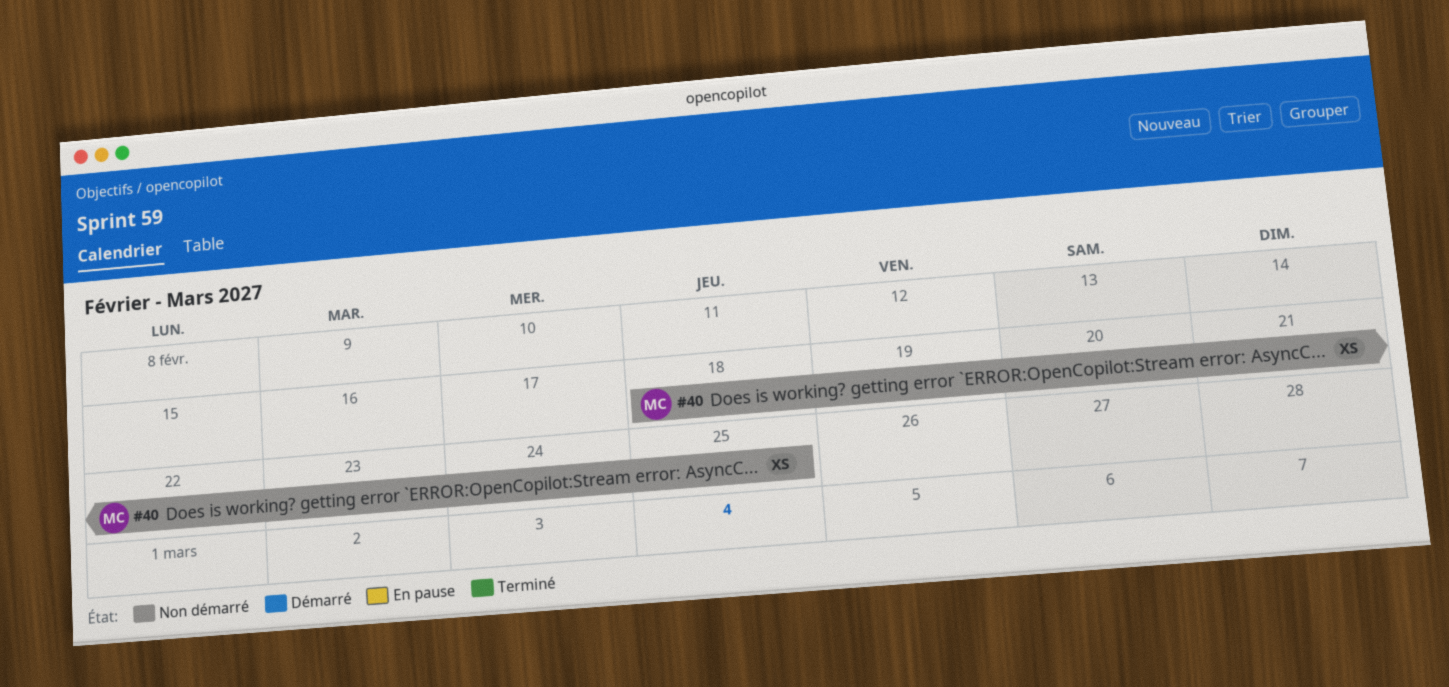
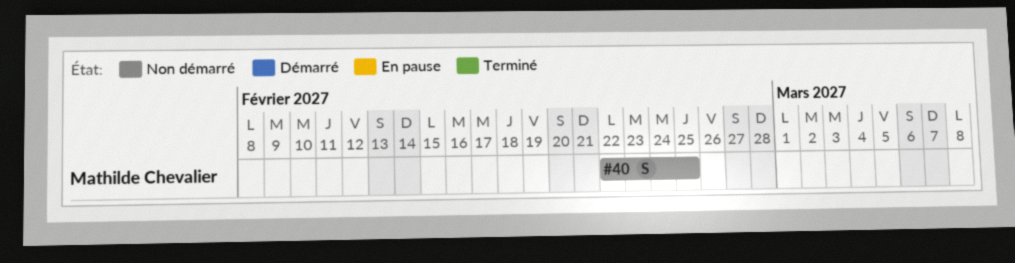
#40, estimate: XS -> S
#40, start: Feb 18 -> Feb 22

